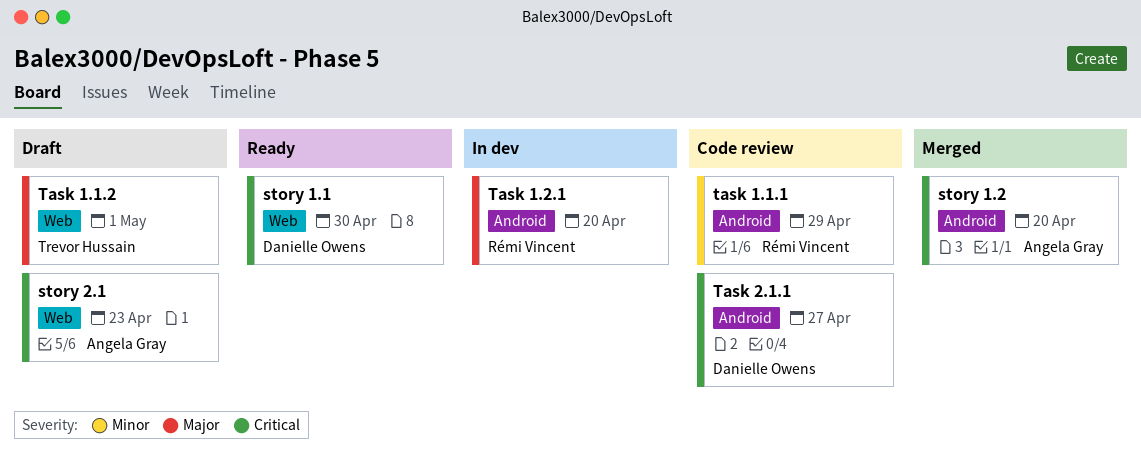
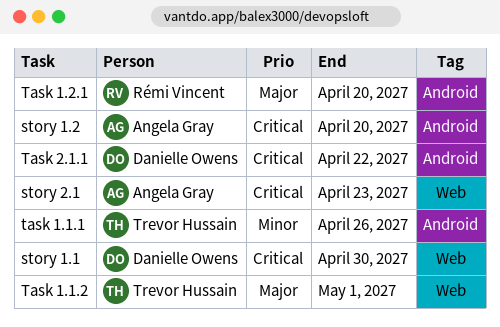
task 1.1.1, owner: Rémi Vincent -> Trevor Hussain
task 1.1.1, due: Apr 29 -> Apr 26
Task 2.1.1, due: Apr 27 -> Apr 22

